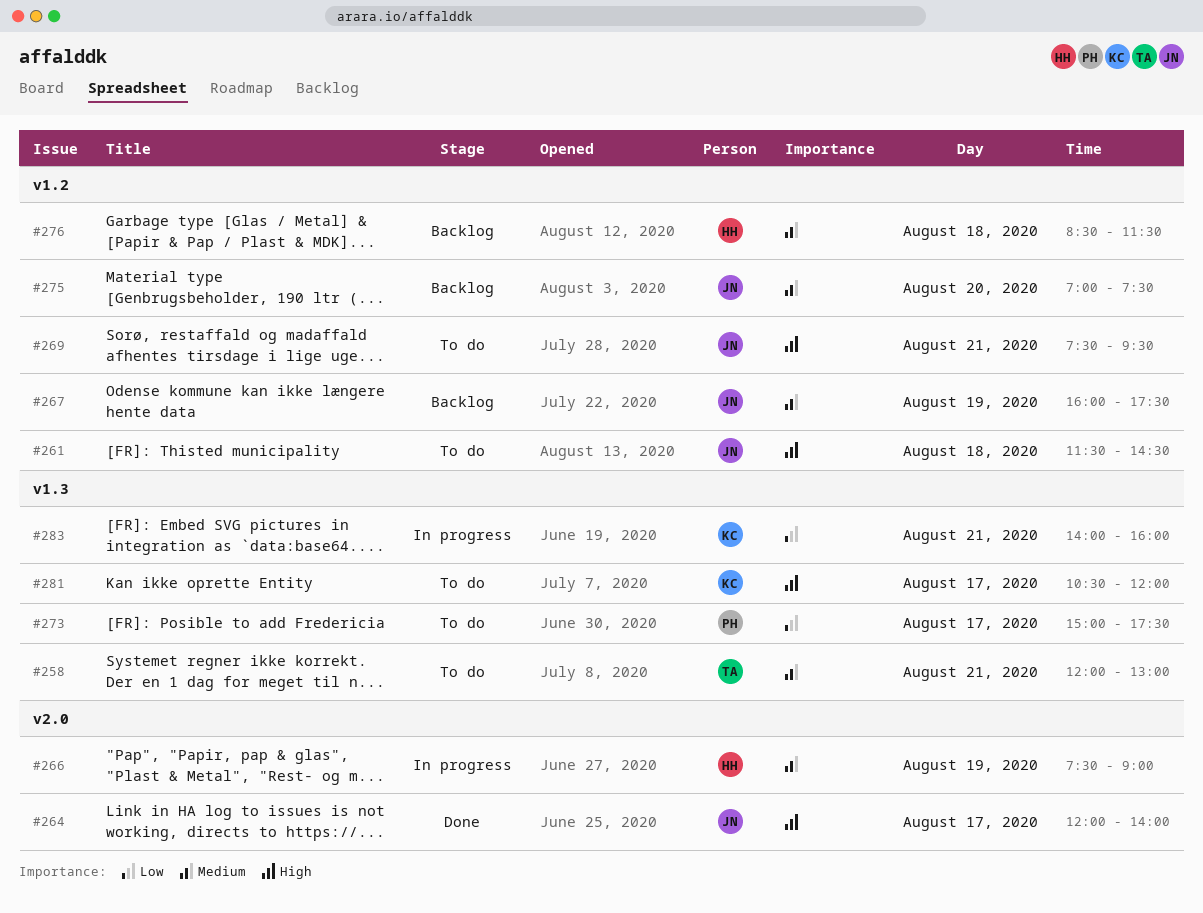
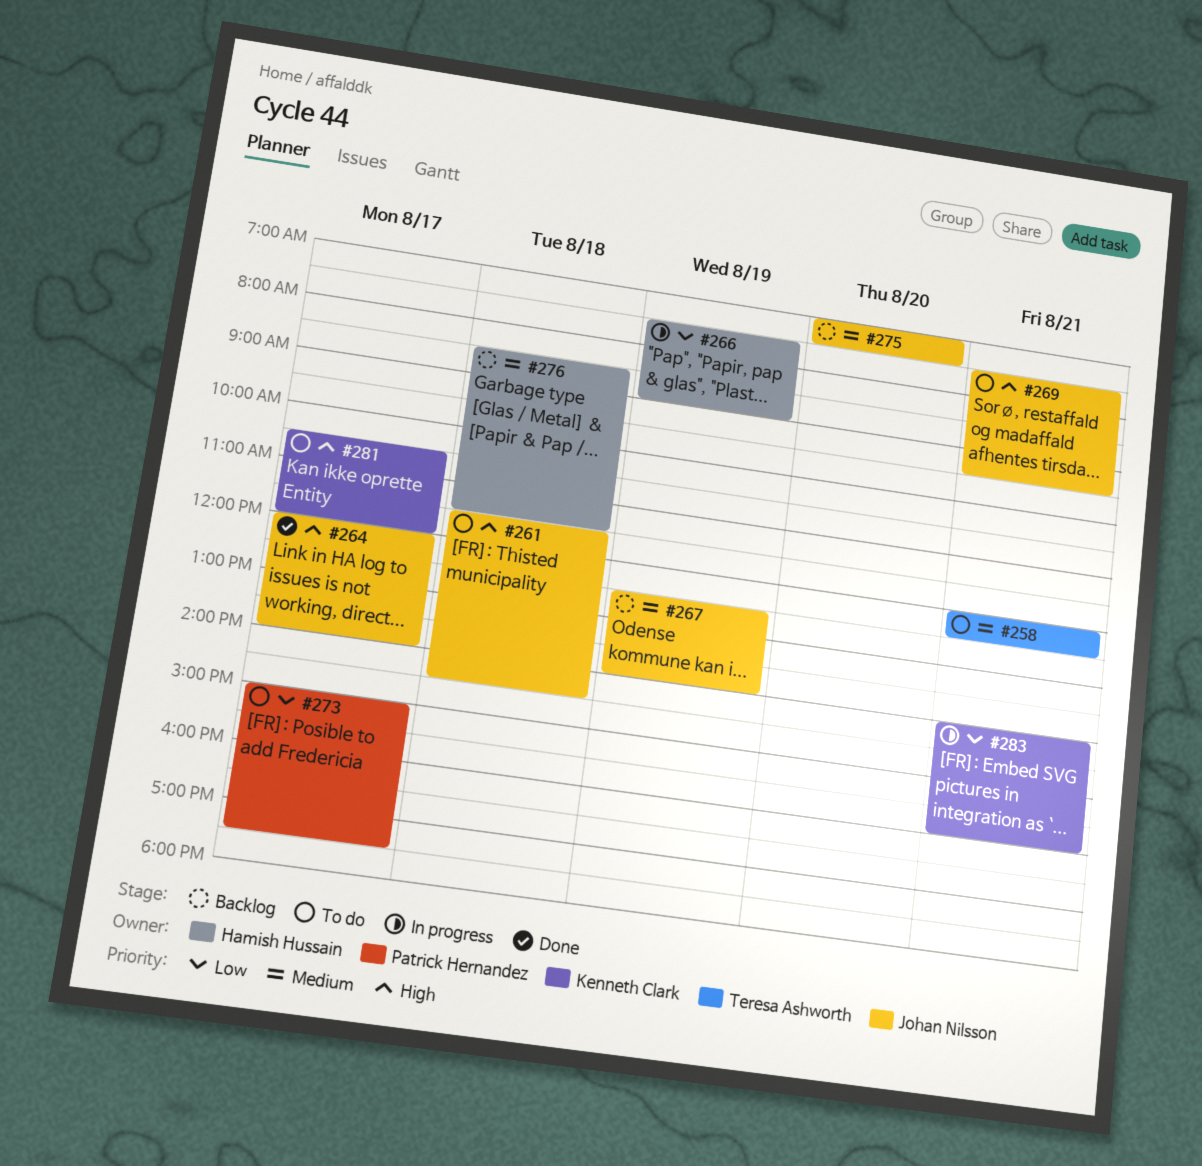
#258, ends: 13:00 -> 12:30
#266, priority: Medium -> Low
#267, begins: 16:00 -> 12:30
#267, ends: 17:30 -> 14:00

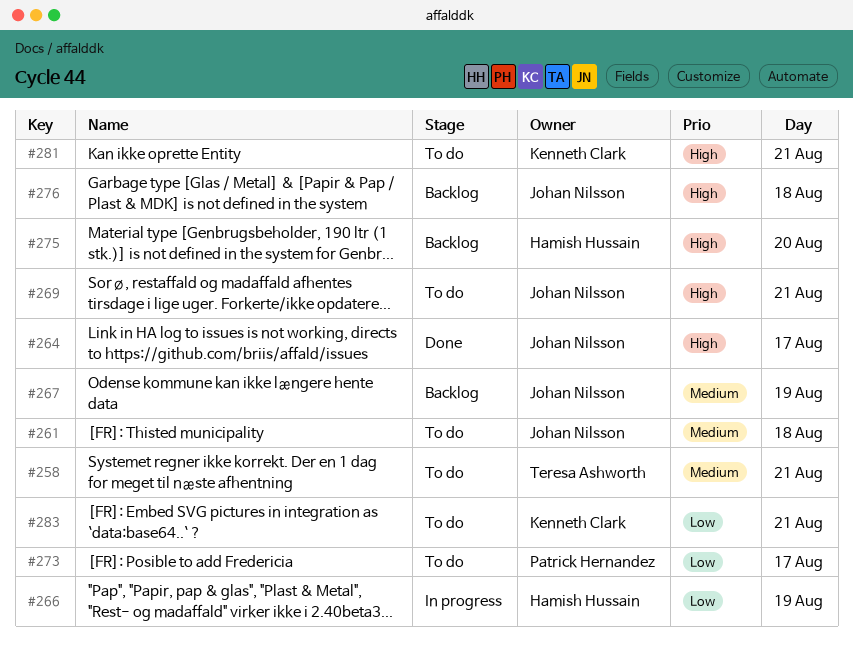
#261, priority: High -> Medium
#275, owner: Johan Nilsson -> Hamish Hussain
#275, priority: Medium -> High
#276, owner: Hamish Hussain -> Johan Nilsson
#276, priority: Medium -> High
#281, day: Aug 17 -> Aug 21
#283, status: In progress -> To do

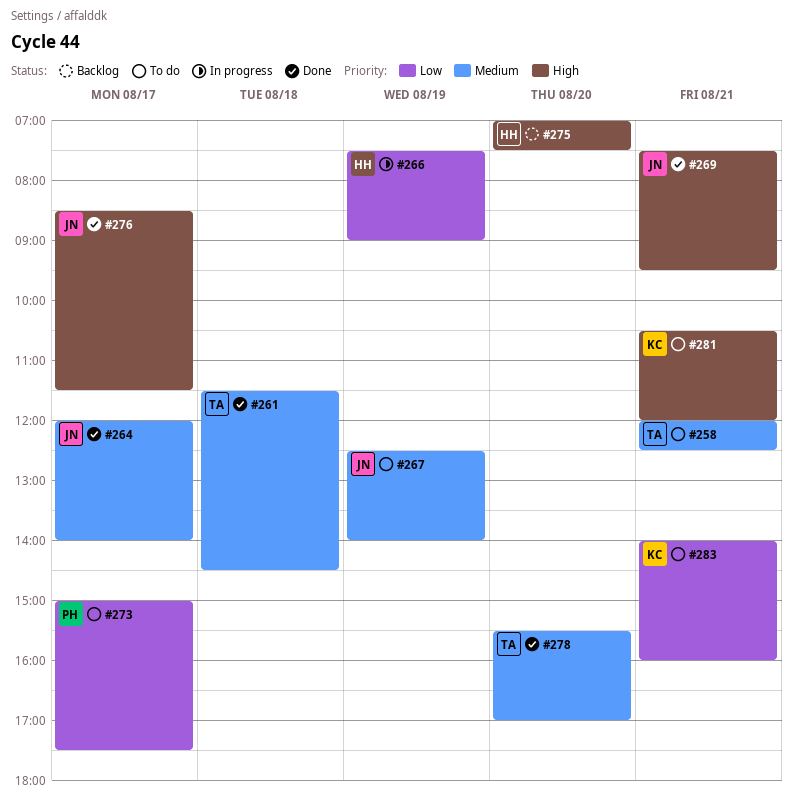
#261, status: To do -> Done
#261, owner: Johan Nilsson -> Teresa Ashworth
#264, priority: High -> Medium
#267, status: Backlog -> To do
#269, status: To do -> Done
#276, status: Backlog -> Done
#276, day: Aug 18 -> Aug 17
#278: none -> present

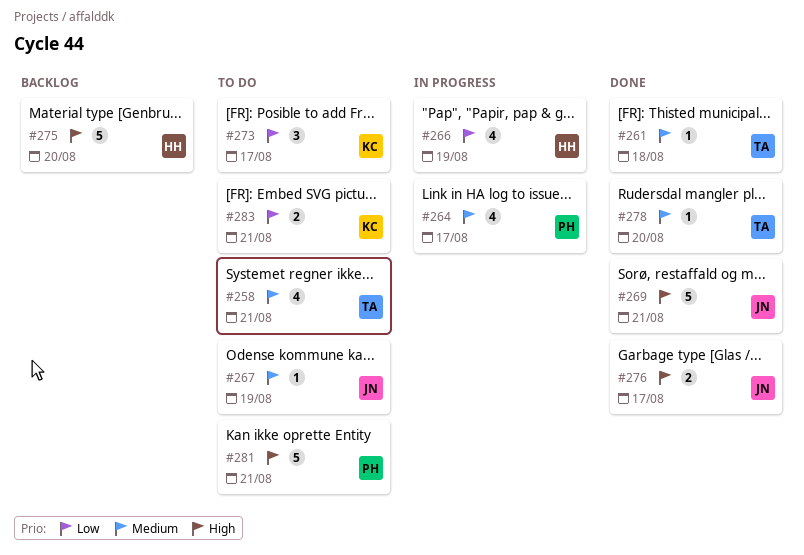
#264, status: Done -> In progress
#264, owner: JN -> PH
#273, owner: PH -> KC
#281, owner: KC -> PH

